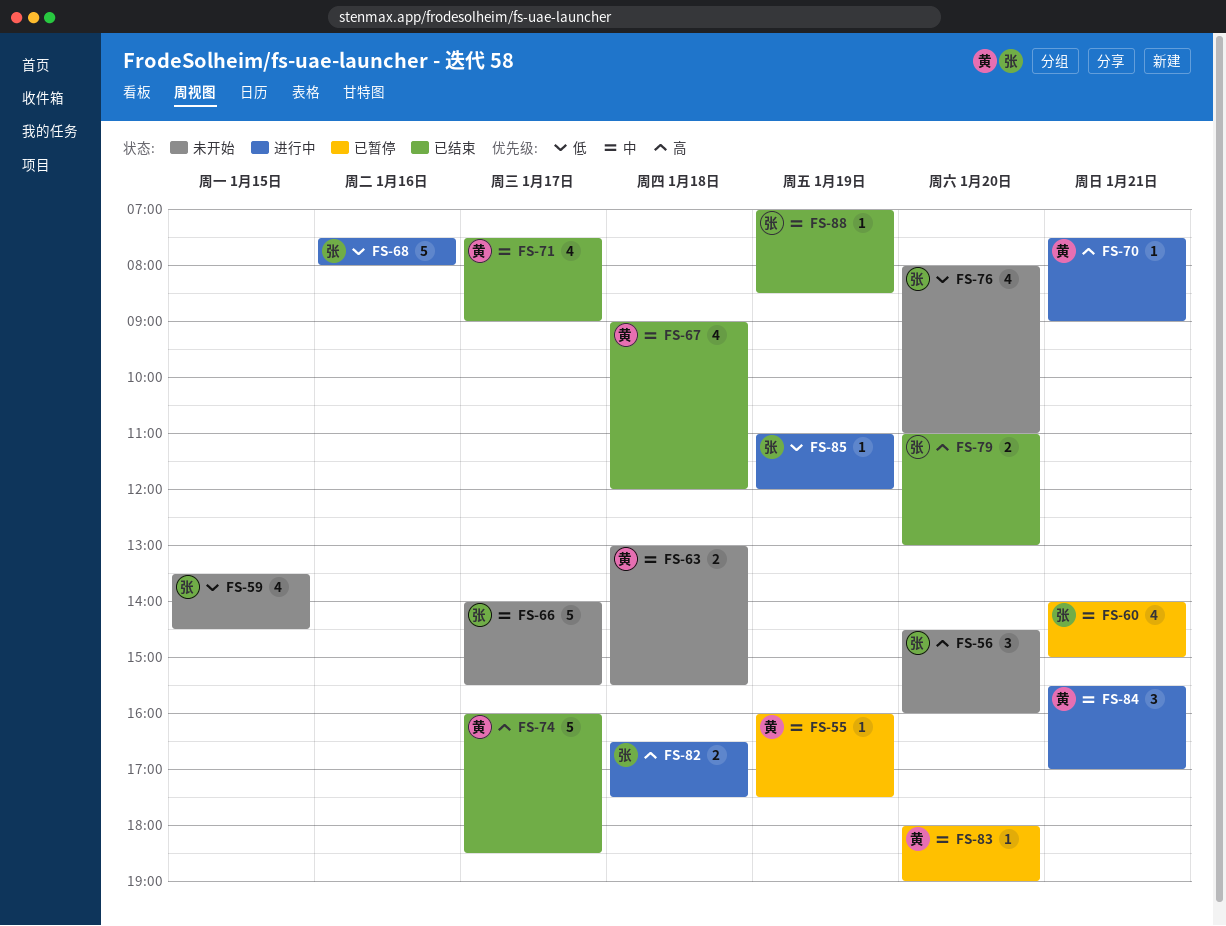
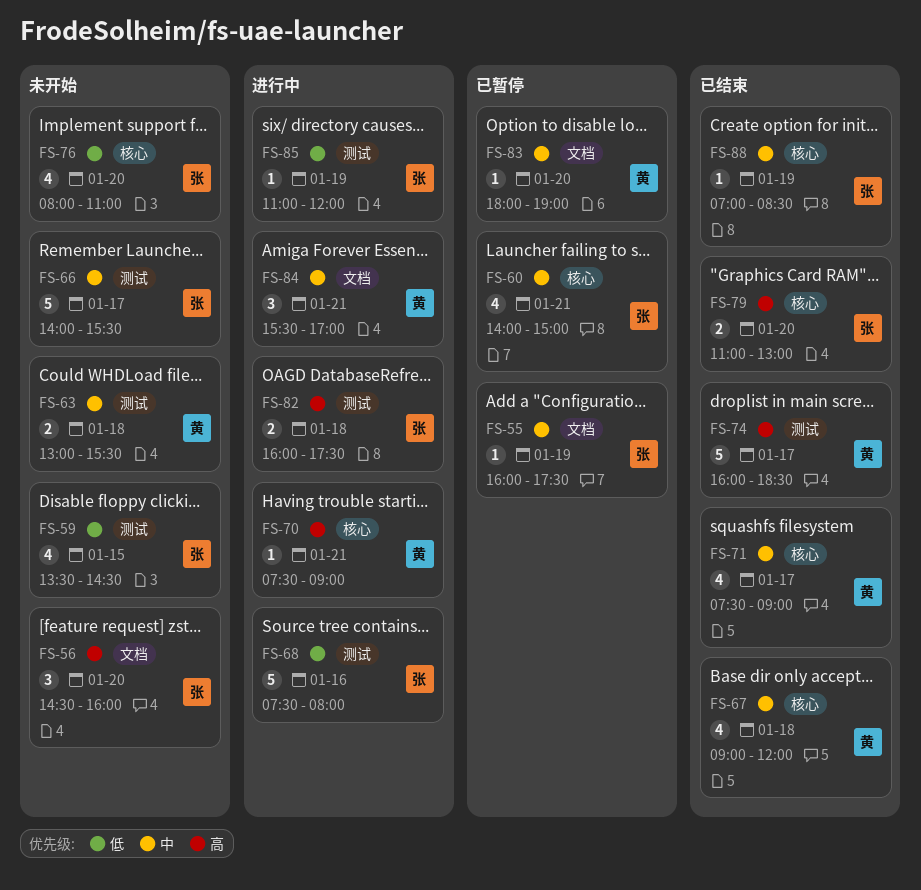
FS-55, owner: 黄 -> 张
FS-82, begins: 16:30 -> 16:00

